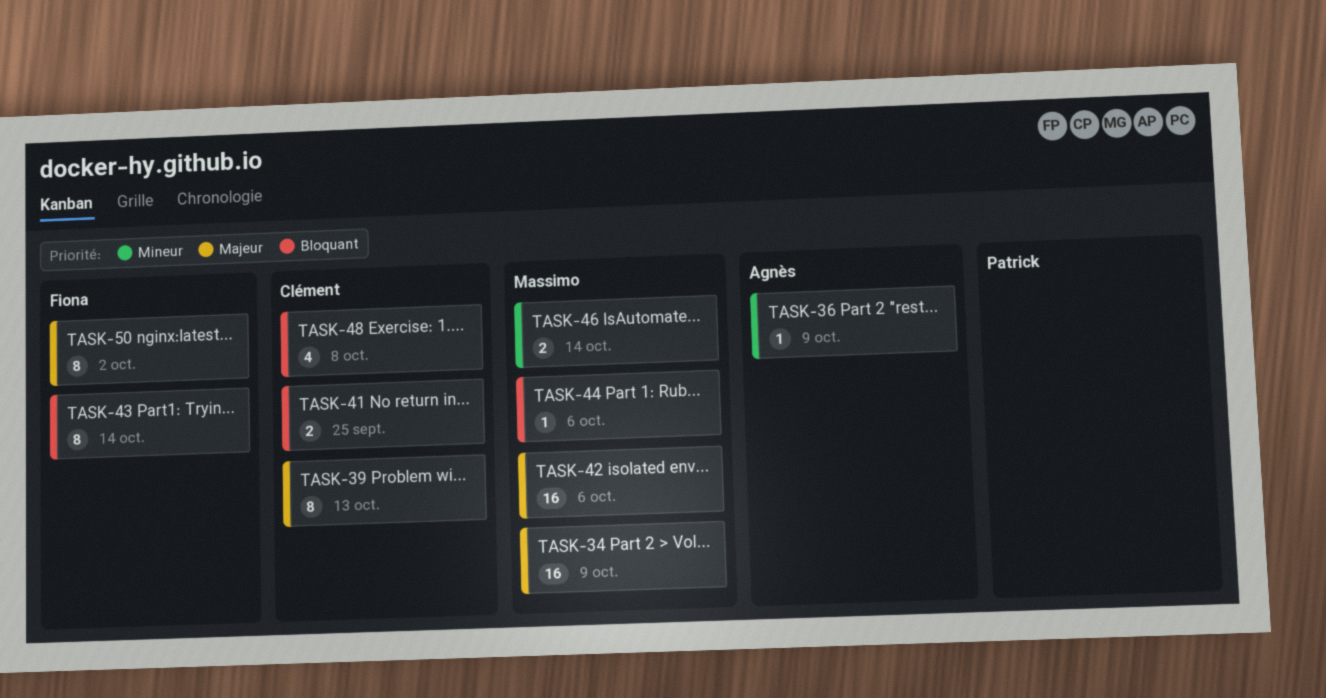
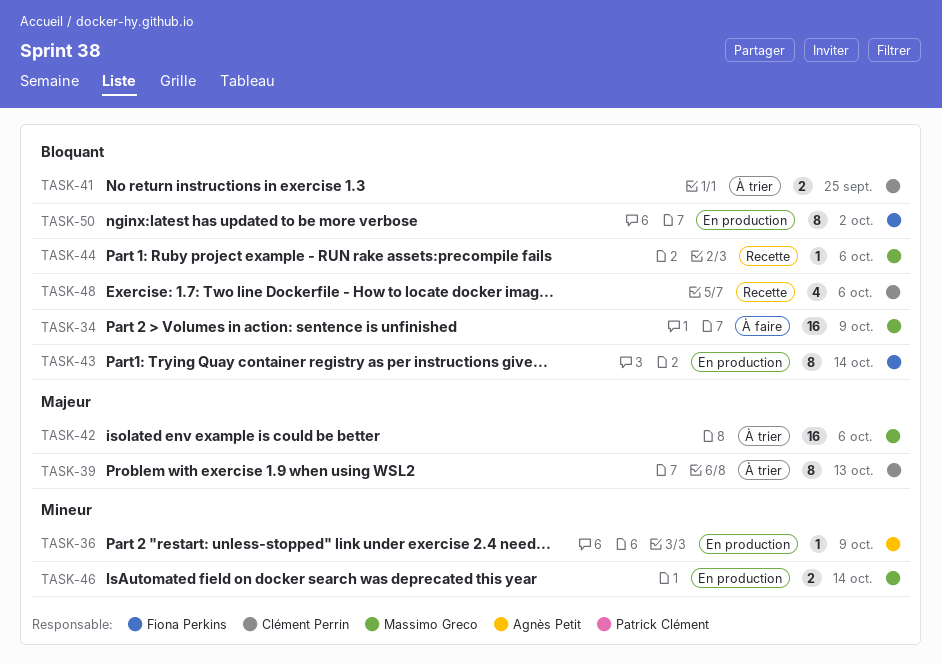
TASK-34, priority: Majeur -> Bloquant
TASK-48, due: Oct 8 -> Oct 6
TASK-50, priority: Majeur -> Bloquant

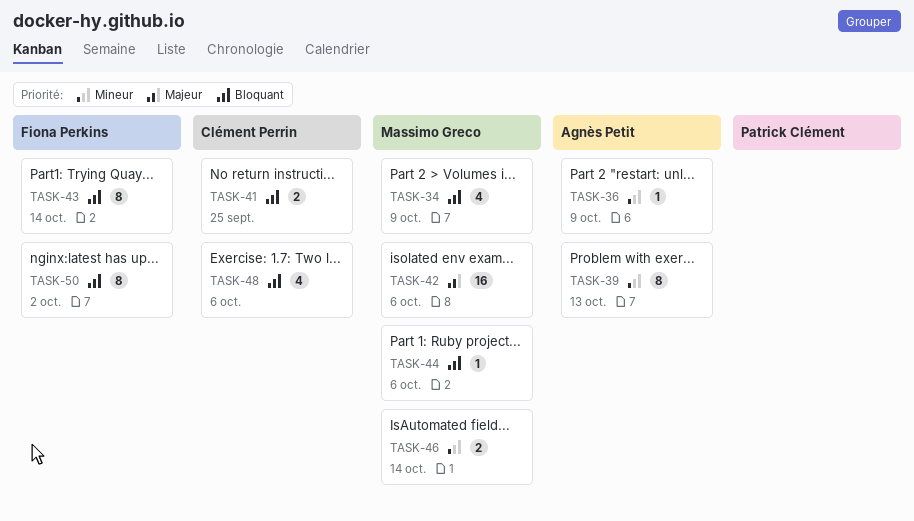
TASK-34, estimate: 16 -> 4
TASK-39, owner: Clément Perrin -> Agnès Petit
TASK-39, priority: Majeur -> Mineur

